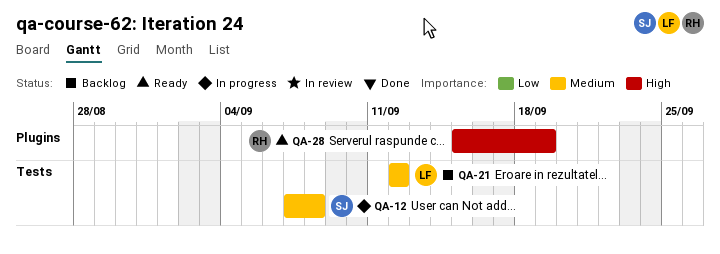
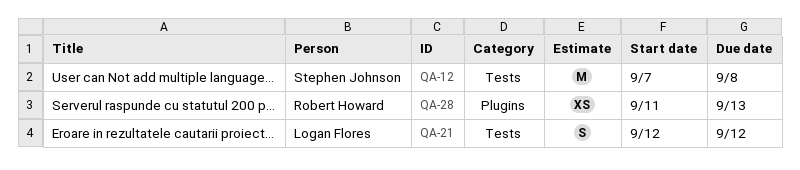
QA-28, start: Sep 15 -> Sep 11
QA-28, due: Sep 19 -> Sep 13

